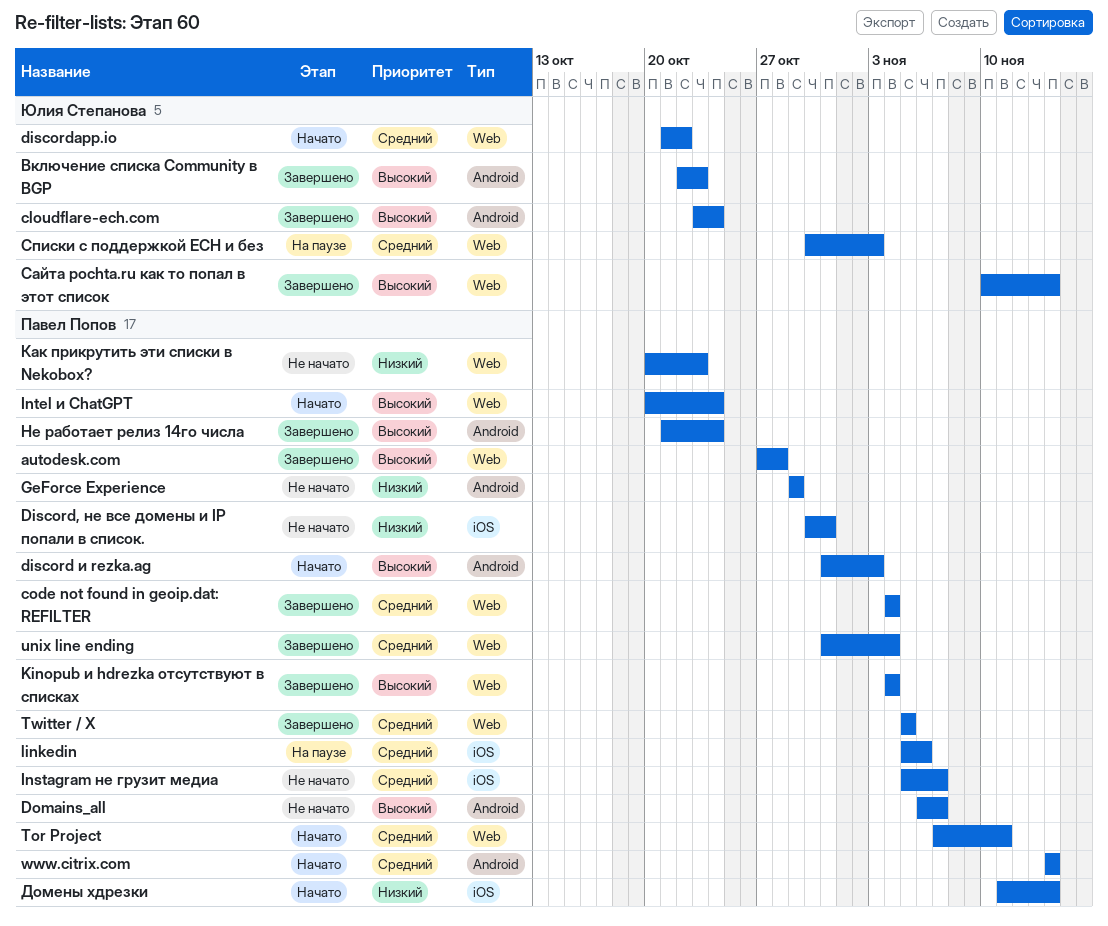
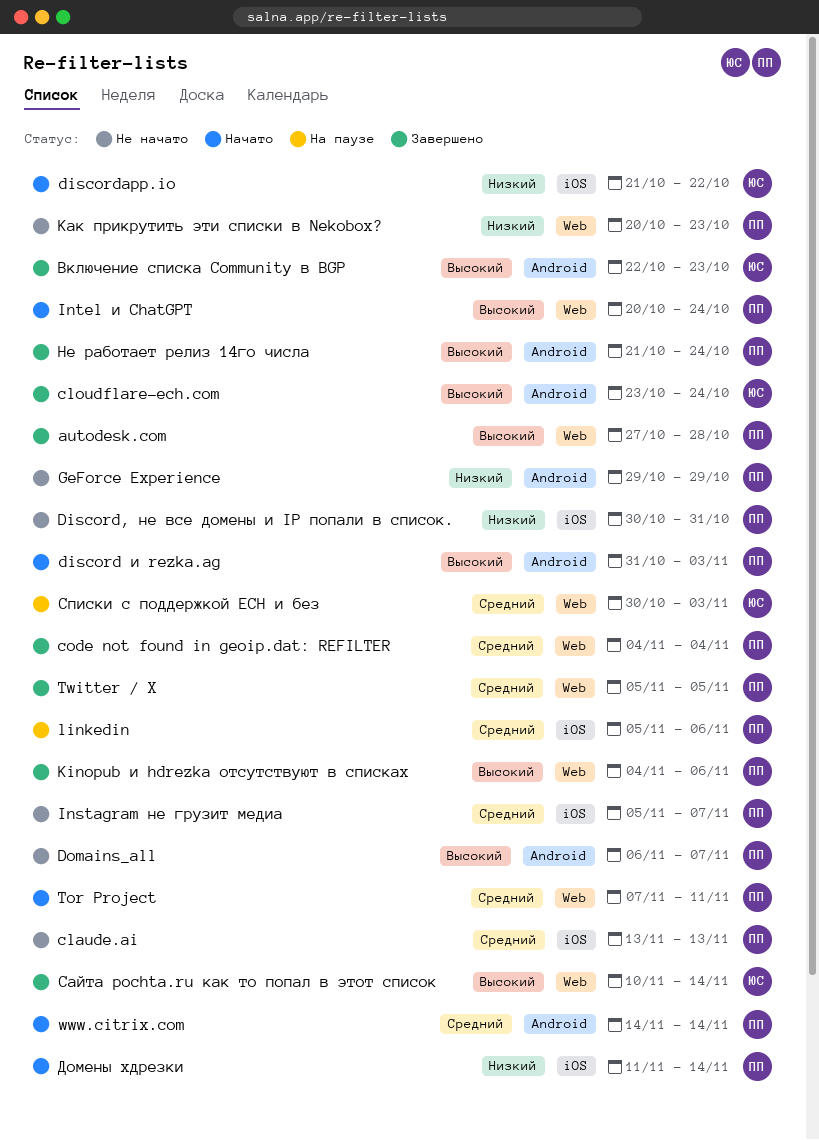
claude.ai: none -> present
discordapp.io, priority: Средний -> Низкий
discordapp.io, label: Web -> iOS
Kinopub и hdrezka отсутствуют в списках, due: Nov 4 -> Nov 6
unix line ending: present -> none

